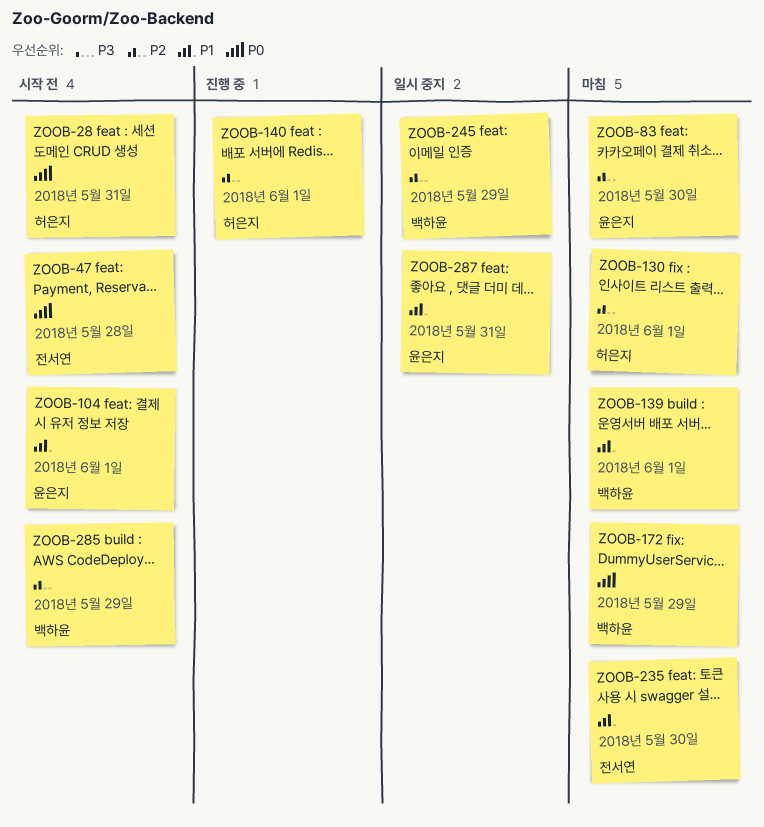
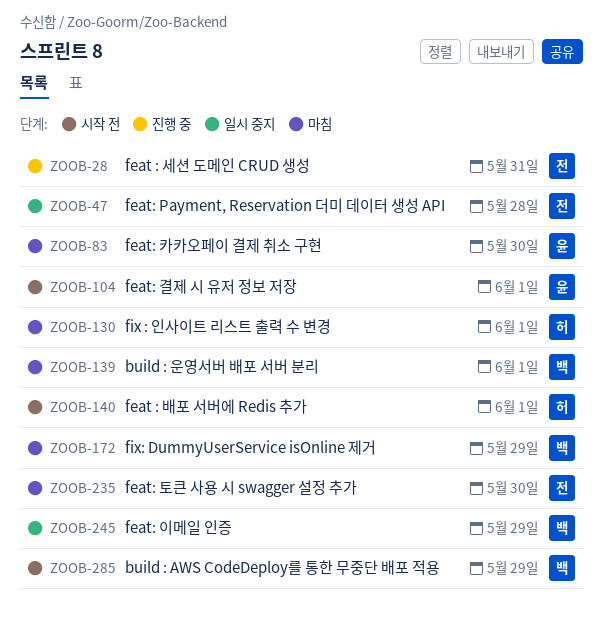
ZOOB-28, status: 시작 전 -> 진행 중
ZOOB-28, owner: 허은지 -> 전서연
ZOOB-47, status: 시작 전 -> 일시 중지
ZOOB-140, status: 진행 중 -> 시작 전
ZOOB-287: present -> none

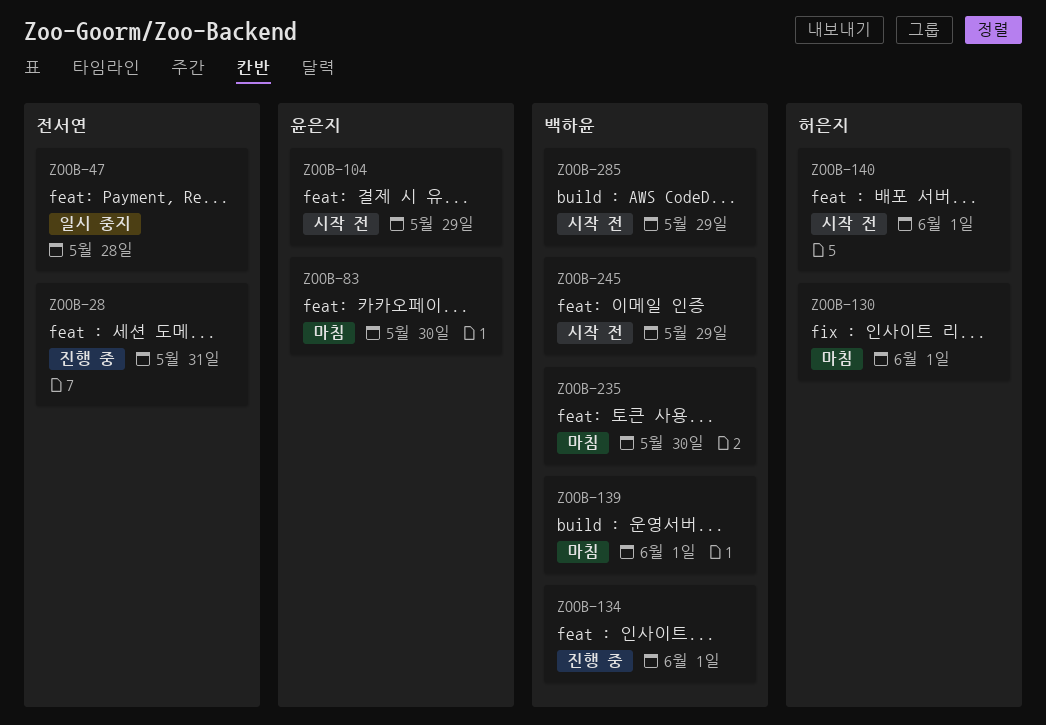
ZOOB-104, due: Jun 1 -> May 29
ZOOB-134: none -> present
ZOOB-172: present -> none
ZOOB-235, owner: 전서연 -> 백하윤
ZOOB-245, status: 일시 중지 -> 시작 전

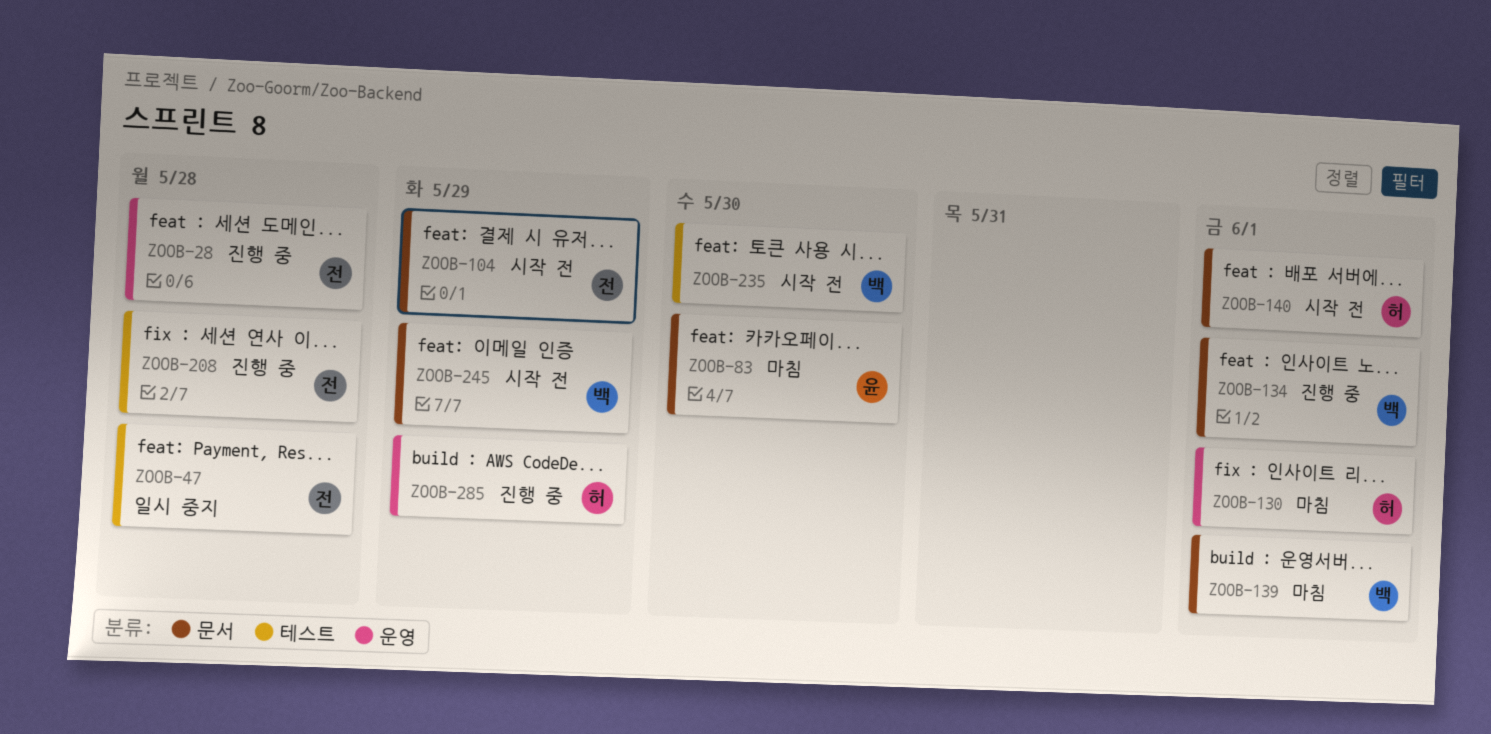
ZOOB-28, due: May 31 -> May 28
ZOOB-104, owner: 윤은지 -> 전서연
ZOOB-208: none -> present
ZOOB-235, status: 마침 -> 시작 전
ZOOB-285, status: 시작 전 -> 진행 중
ZOOB-285, owner: 백하윤 -> 허은지

